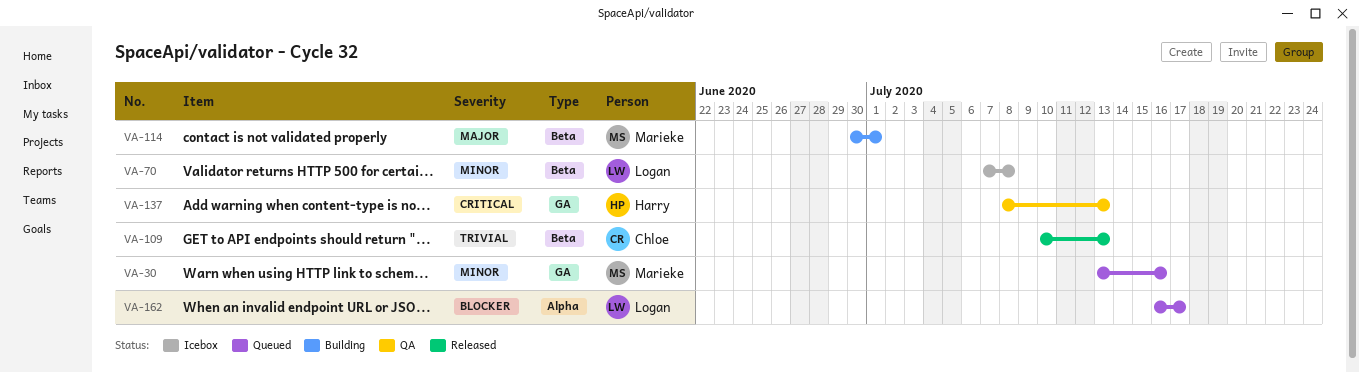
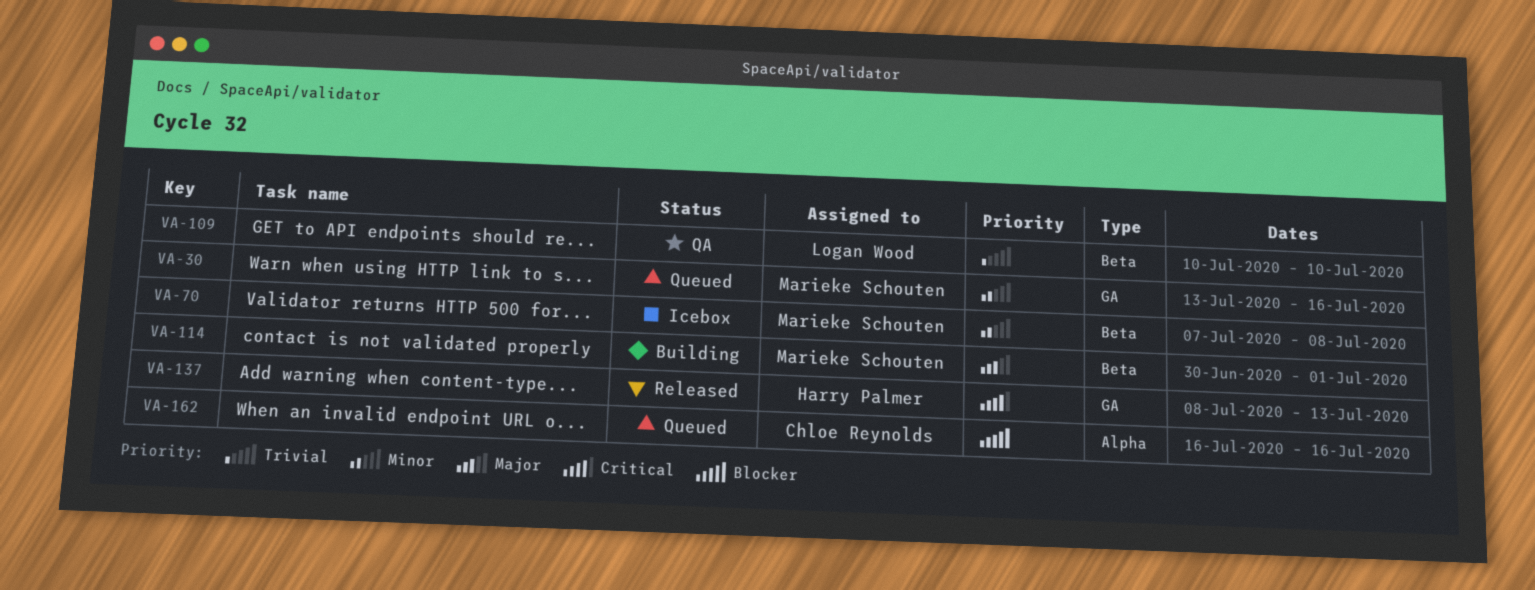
VA-70, owner: Logan Wood -> Marieke Schouten
VA-109, status: Released -> QA
VA-109, owner: Chloe Reynolds -> Logan Wood
VA-109, due: Jul 13 -> Jul 10
VA-137, status: QA -> Released
VA-162, owner: Logan Wood -> Chloe Reynolds
VA-162, due: Jul 17 -> Jul 16

